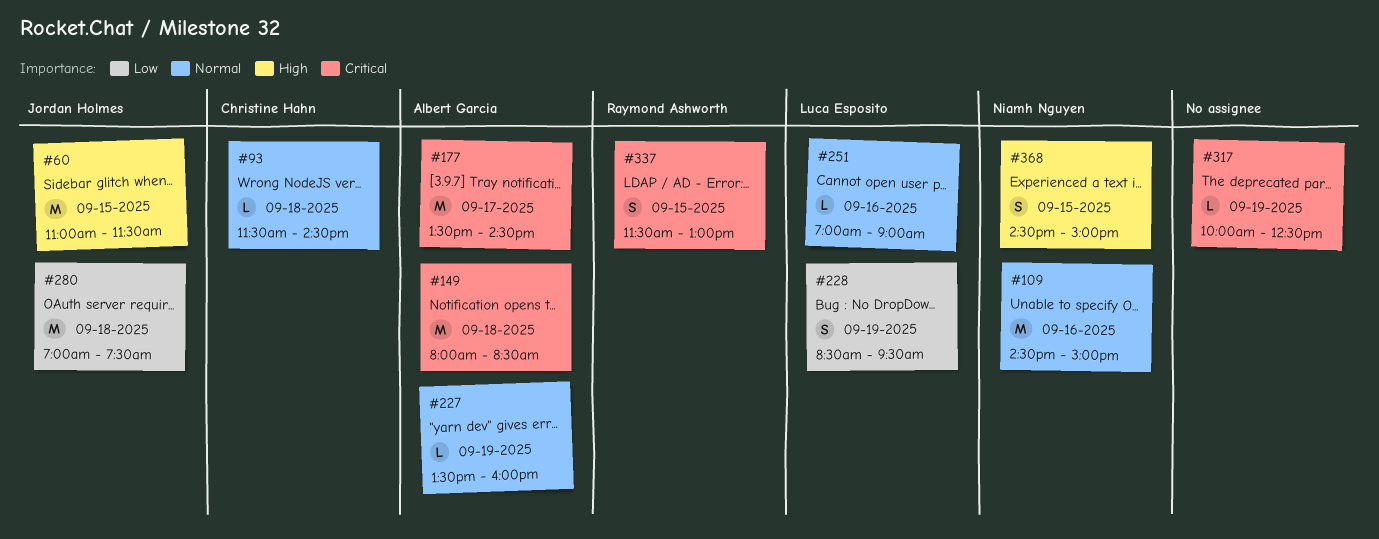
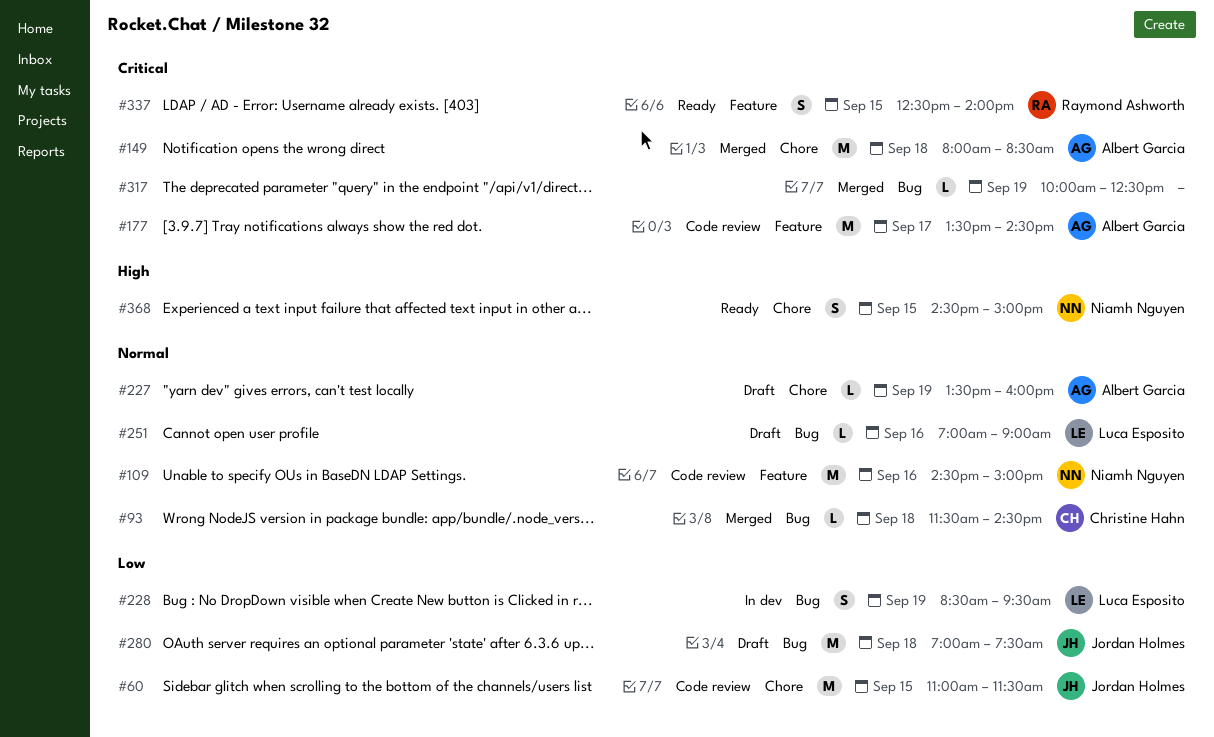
#60, priority: High -> Low
#337, begins: 11:30 -> 12:30
#337, ends: 13:00 -> 14:00

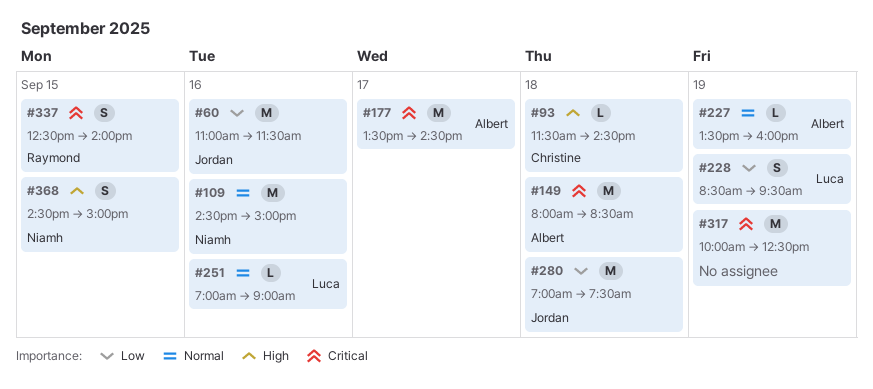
#60, day: Sep 15 -> Sep 16
#93, priority: Normal -> High
#317, estimate: L -> M

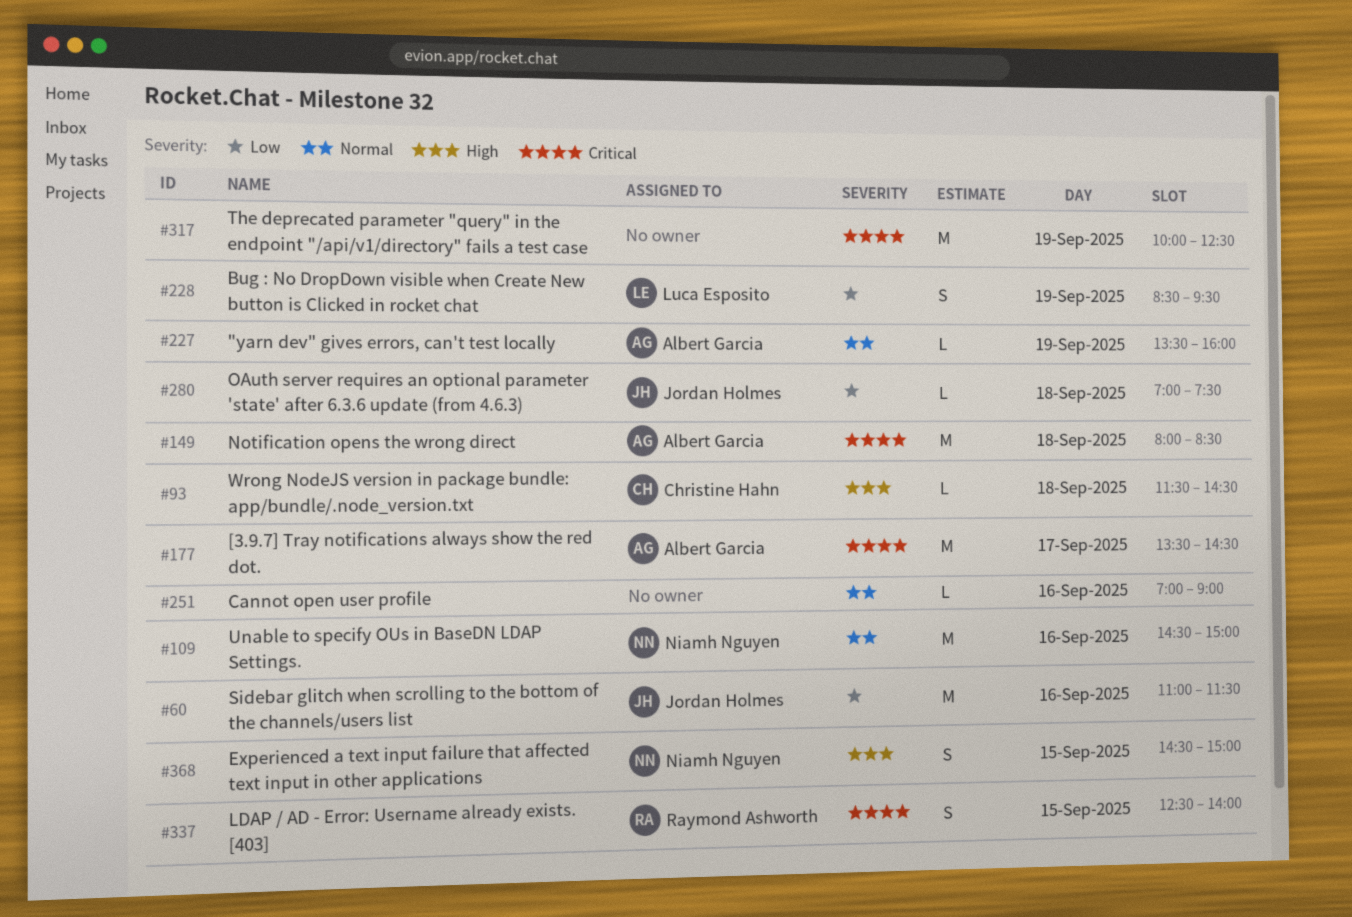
#251, owner: Luca Esposito -> none
#280, estimate: M -> L

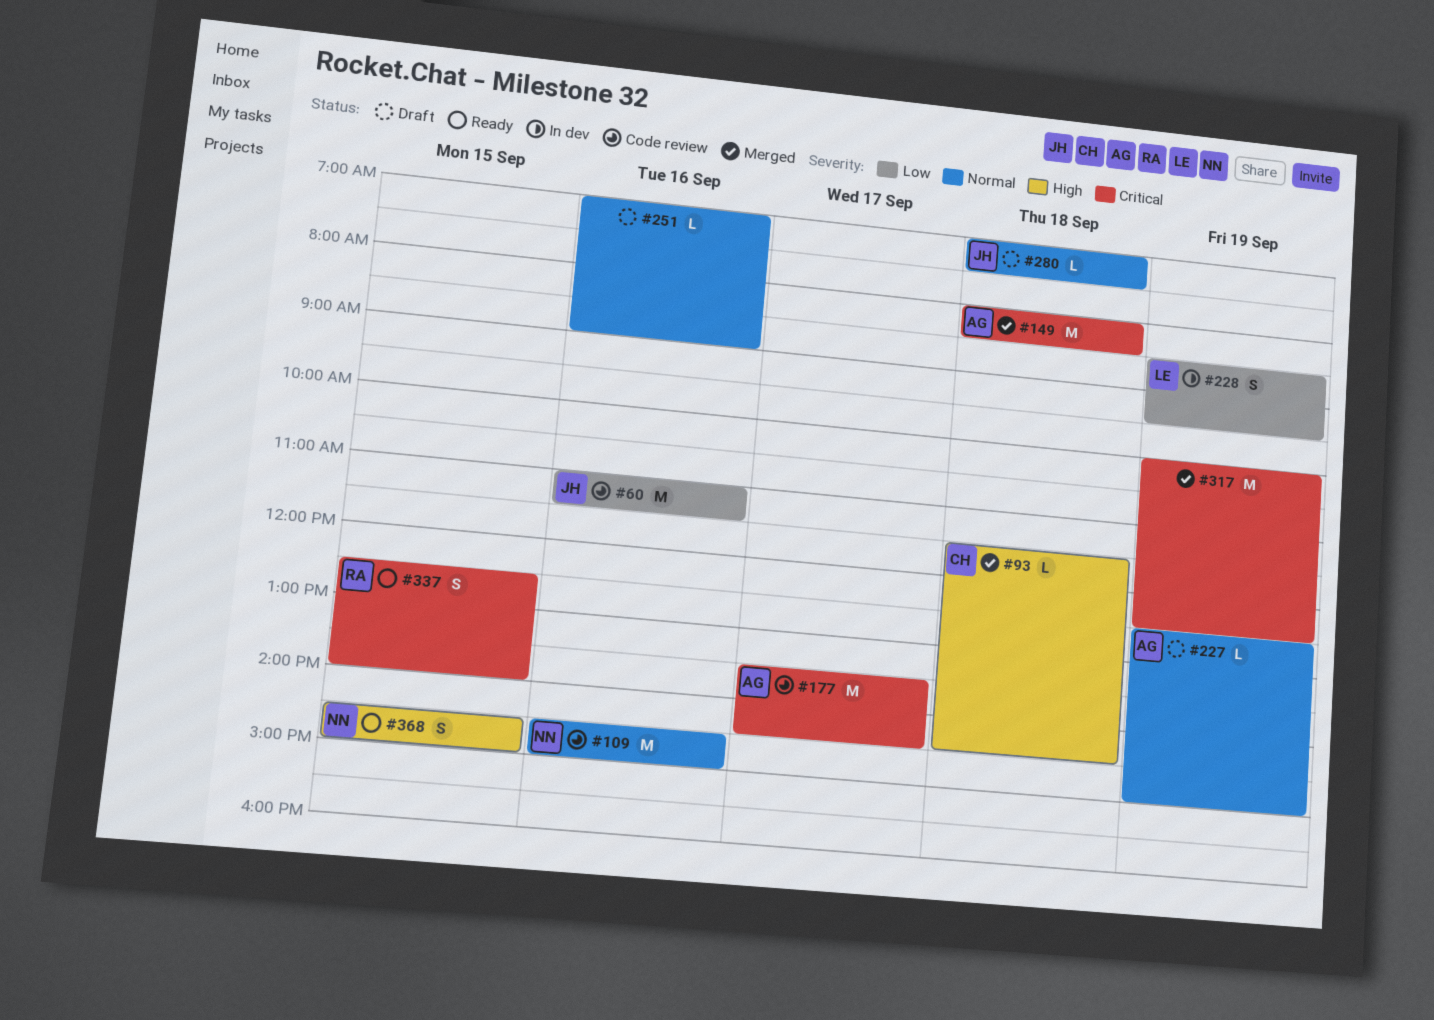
#227, begins: 13:30 -> 12:30
#227, ends: 16:00 -> 15:00
#280, priority: Low -> Normal

